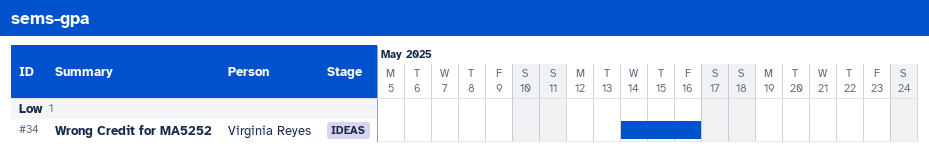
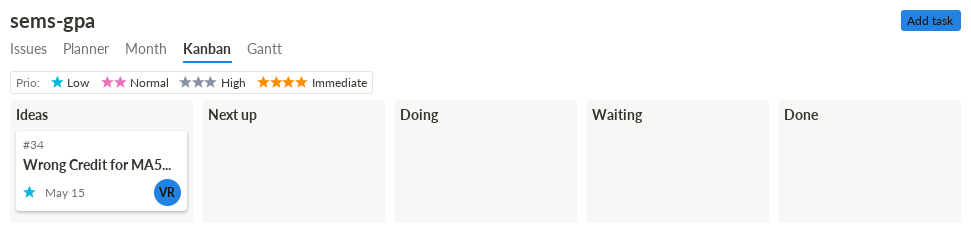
#34, due: May 16 -> May 15

